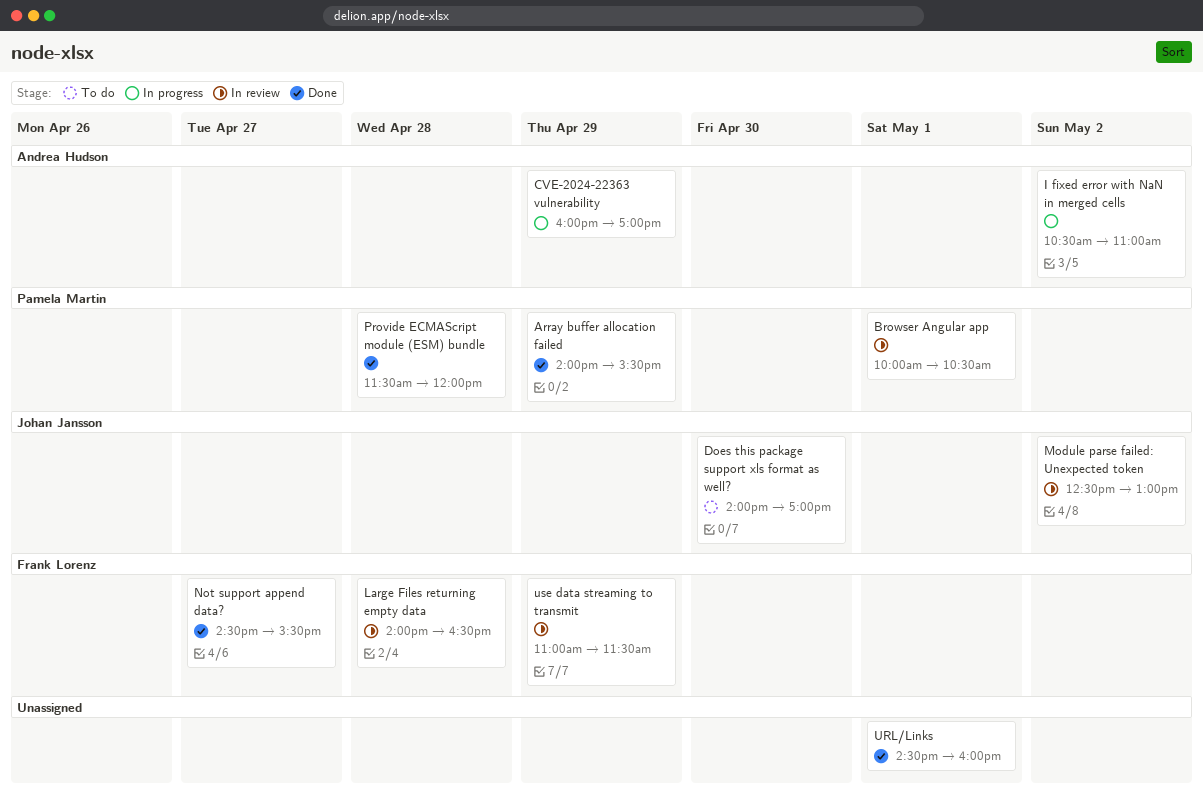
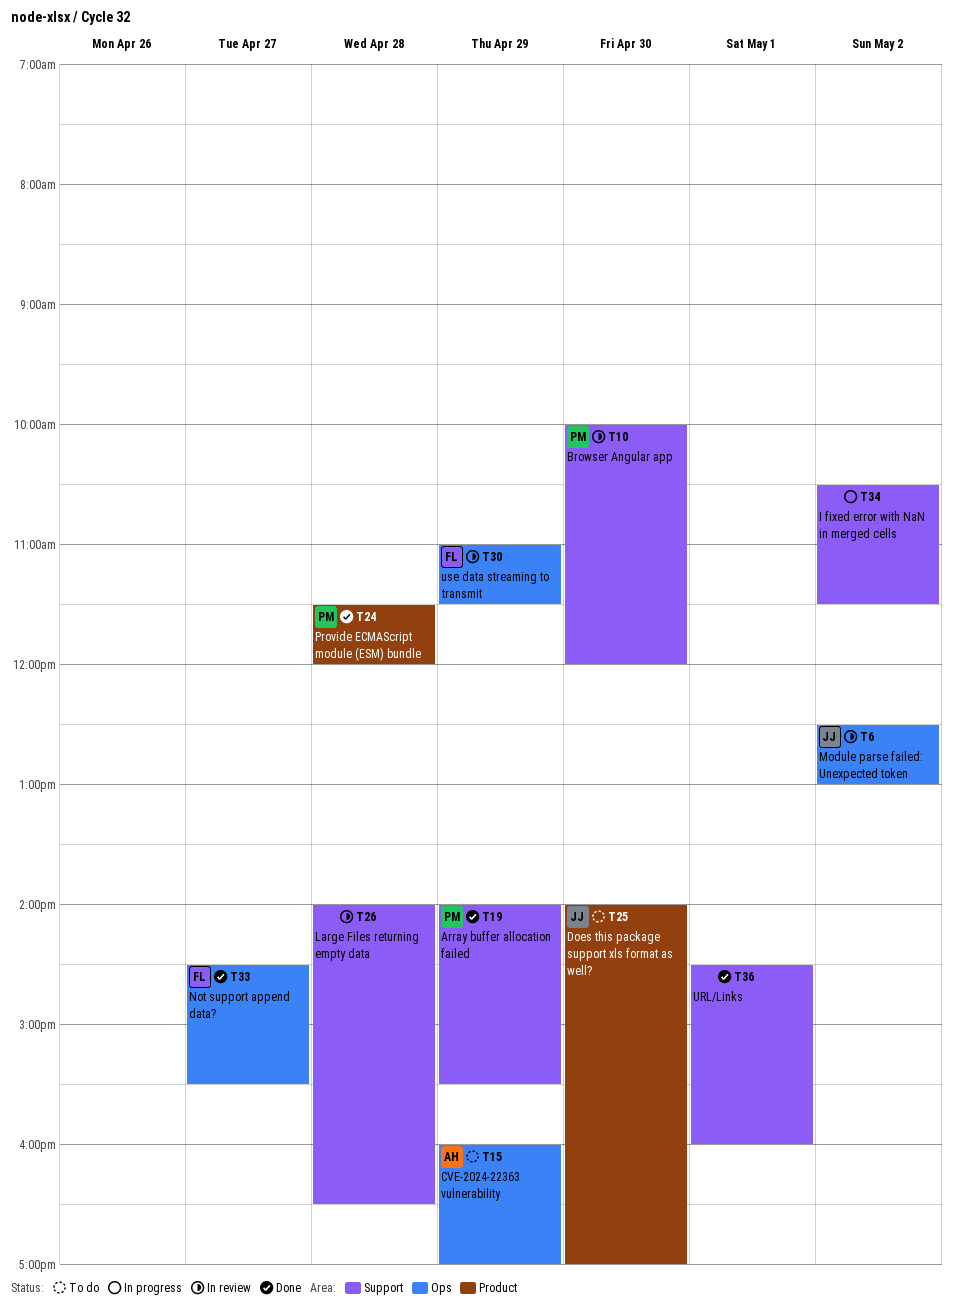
Browser Angular app, day: May 1 -> Apr 30
Browser Angular app, ends: 10:30 -> 12:00
CVE-2024-22363 vulnerability, status: In progress -> To do
I fixed error with NaN in merged cells, owner: Andrea Hudson -> none
I fixed error with NaN in merged cells, ends: 11:00 -> 11:30
Large Files returning empty data, owner: Frank Lorenz -> none

